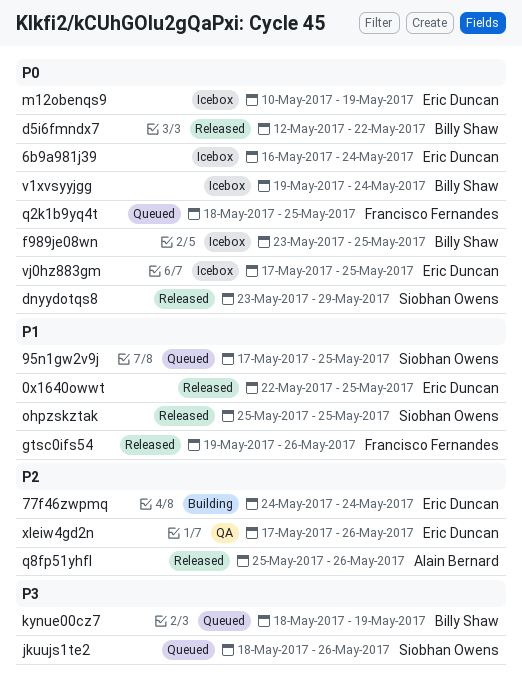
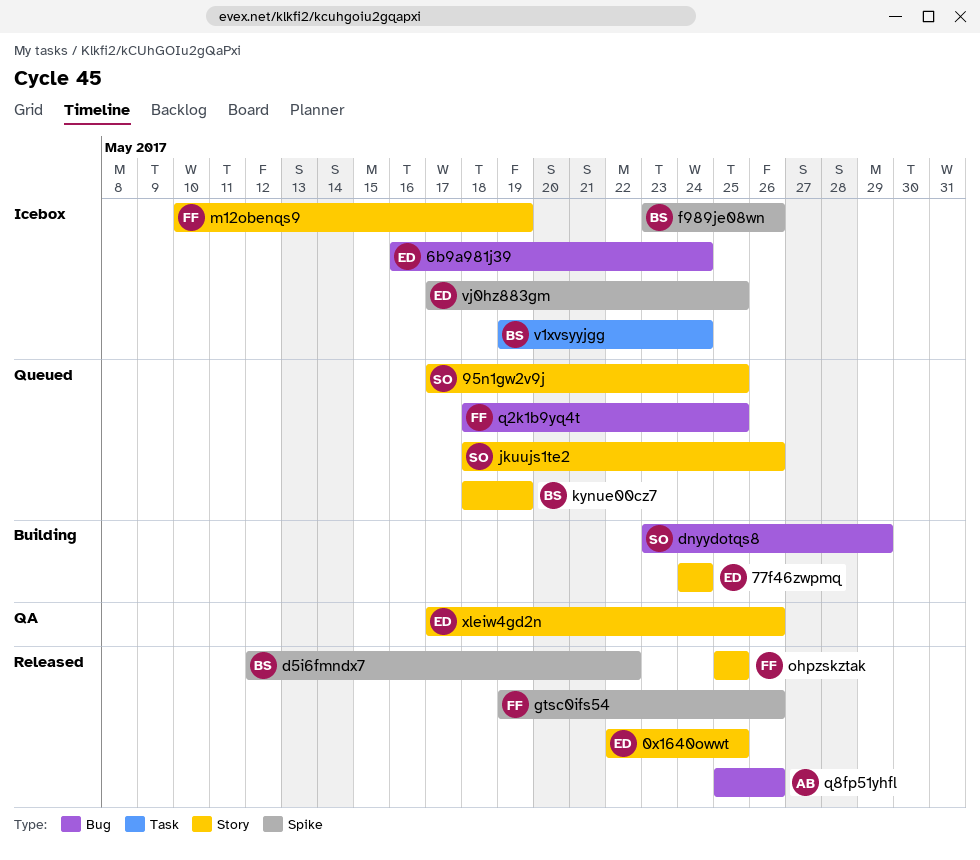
dnyydotqs8, status: Released -> Building
f989je08wn, due: May 25 -> May 26
m12obenqs9, owner: Eric Duncan -> Francisco Fernandes
ohpzskztak, owner: Siobhan Owens -> Francisco Fernandes

